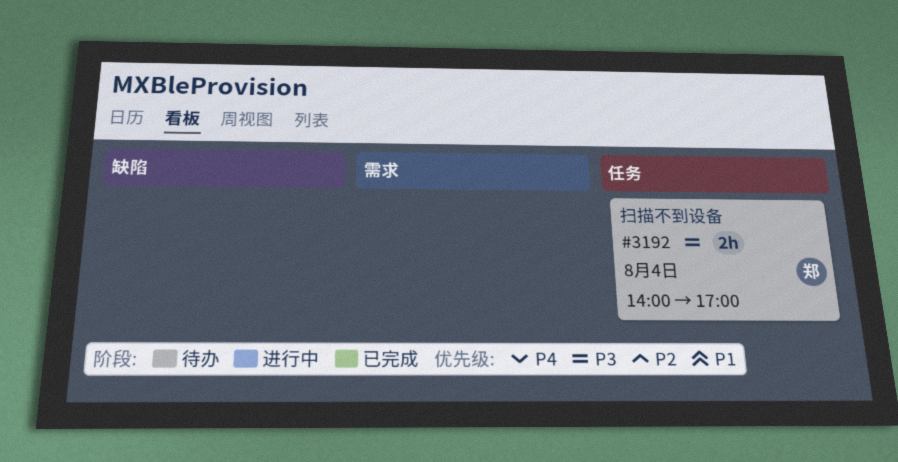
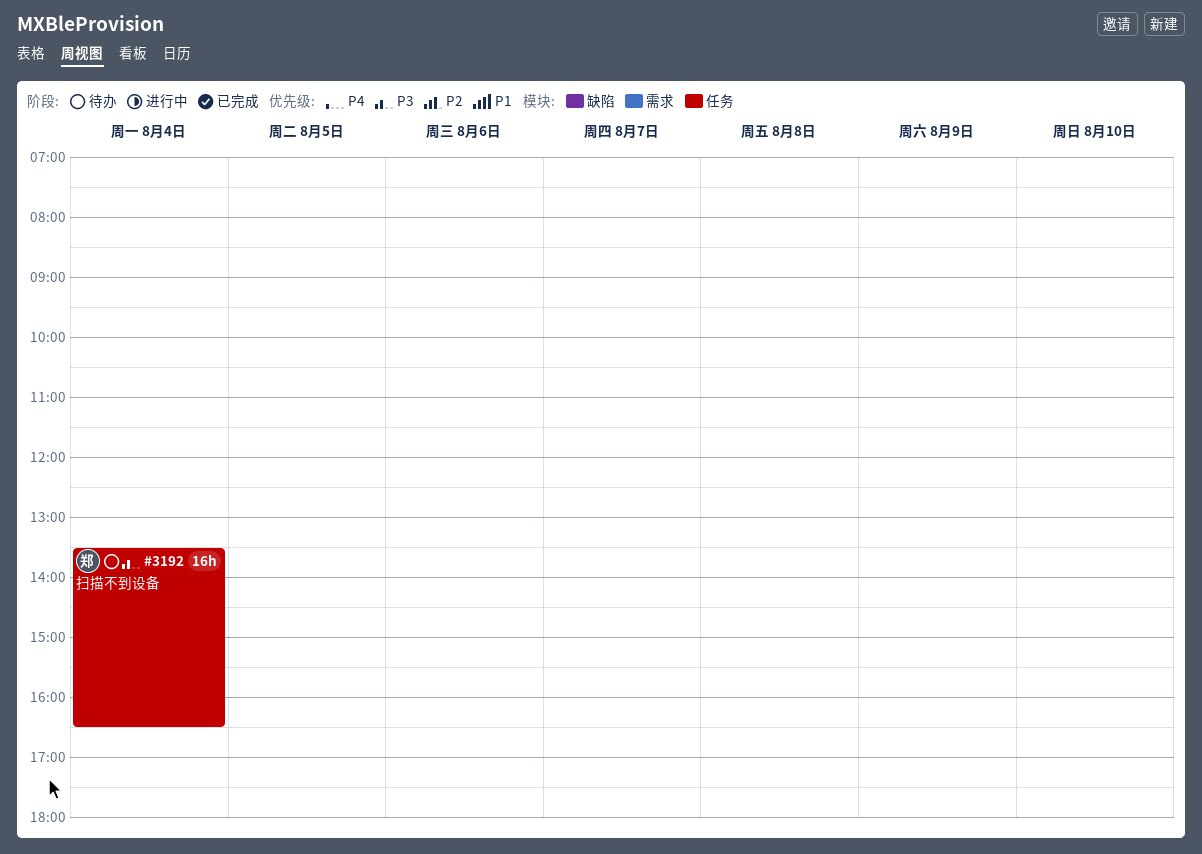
#3192, estimate: 2h -> 16h
#3192, begins: 14:00 -> 13:30
#3192, ends: 17:00 -> 16:30

